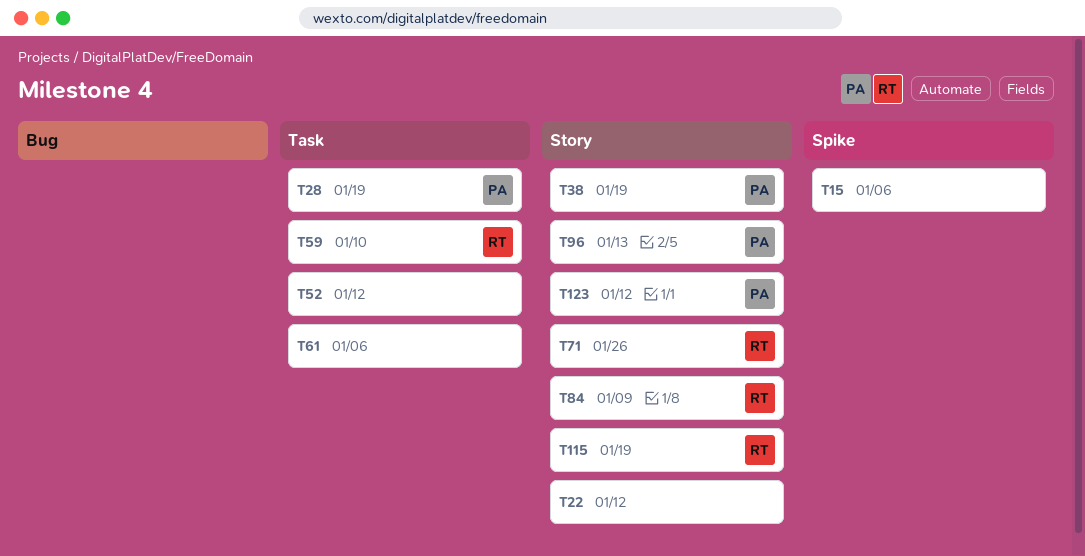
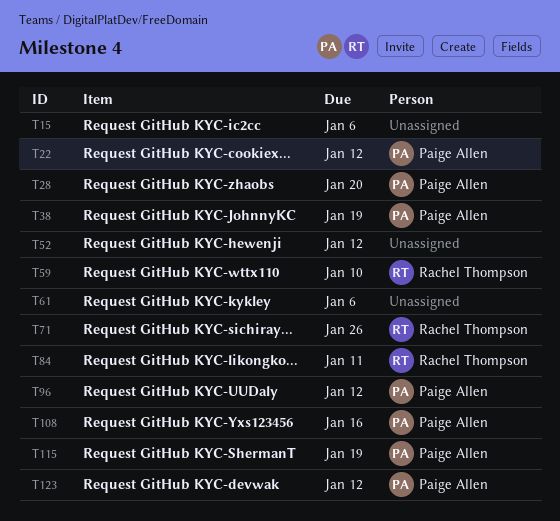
T22, owner: none -> Paige Allen
T28, due: Jan 19 -> Jan 20
T84, due: Jan 9 -> Jan 11
T96, due: Jan 13 -> Jan 12
T108: none -> present
T115, owner: Rachel Thompson -> Paige Allen

